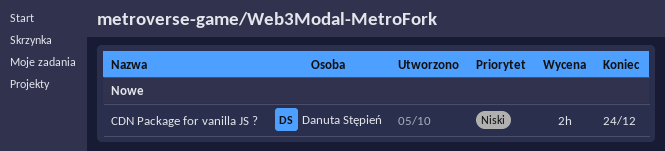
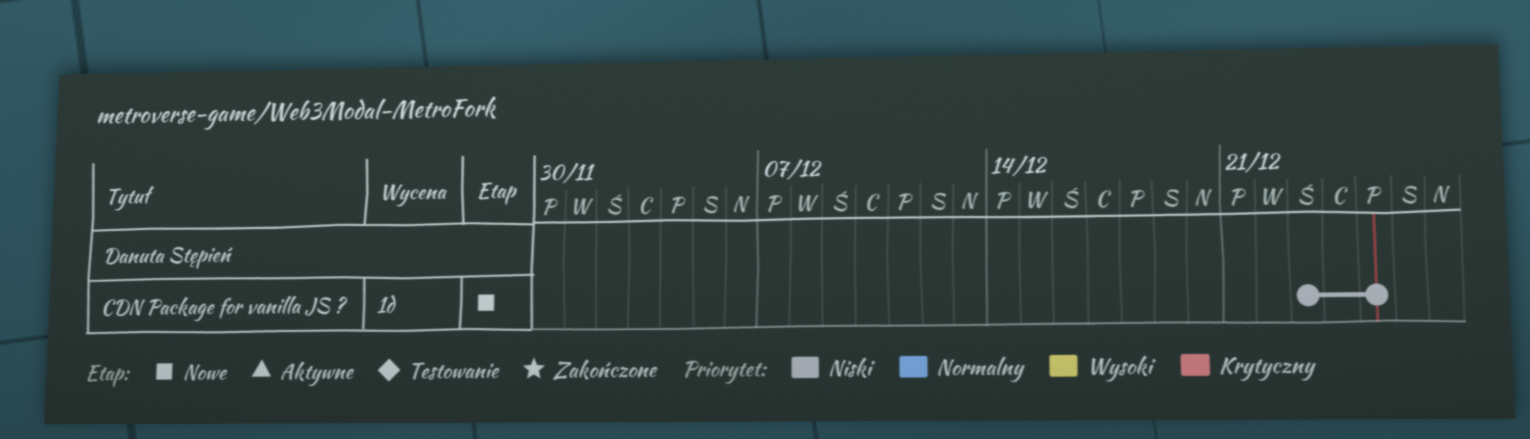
CDN Package for vanilla JS ?, estimate: 2h -> 1d
CDN Package for vanilla JS ?, due: Dec 24 -> Dec 25

